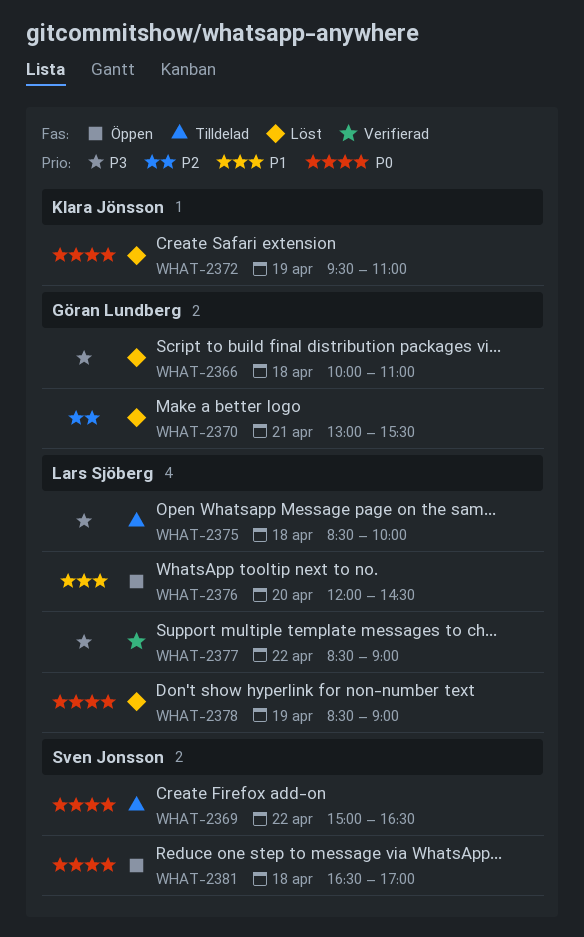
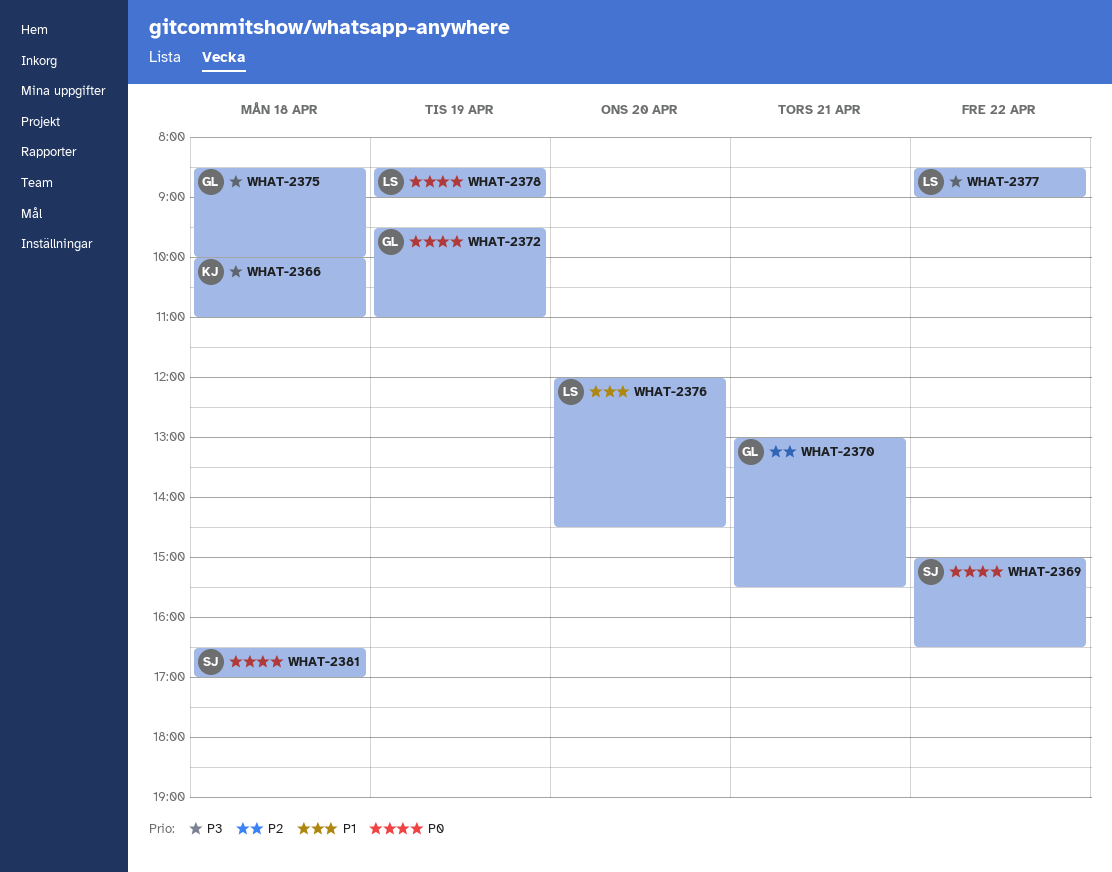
WHAT-2366, owner: Göran Lundberg -> Klara Jönsson
WHAT-2372, owner: Klara Jönsson -> Göran Lundberg
WHAT-2375, owner: Lars Sjöberg -> Göran Lundberg

